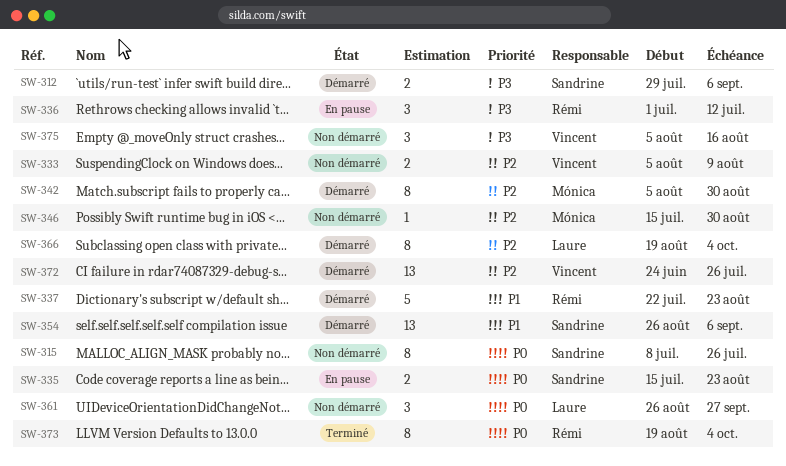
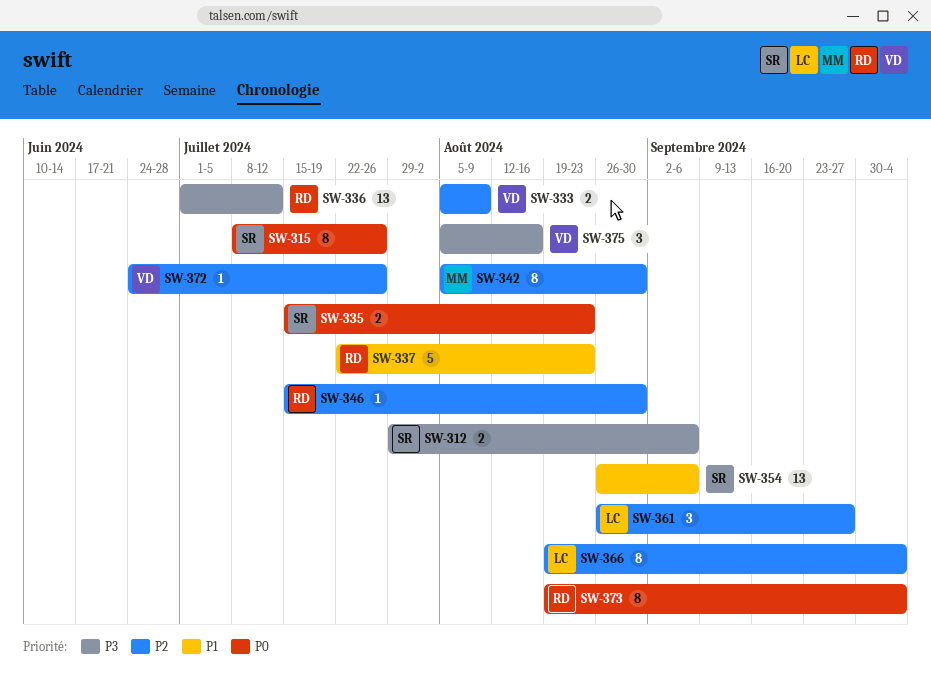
SW-336, estimate: 3 -> 13
SW-346, owner: Mónica -> Rémi
SW-361, priority: P0 -> P2
SW-372, estimate: 13 -> 1

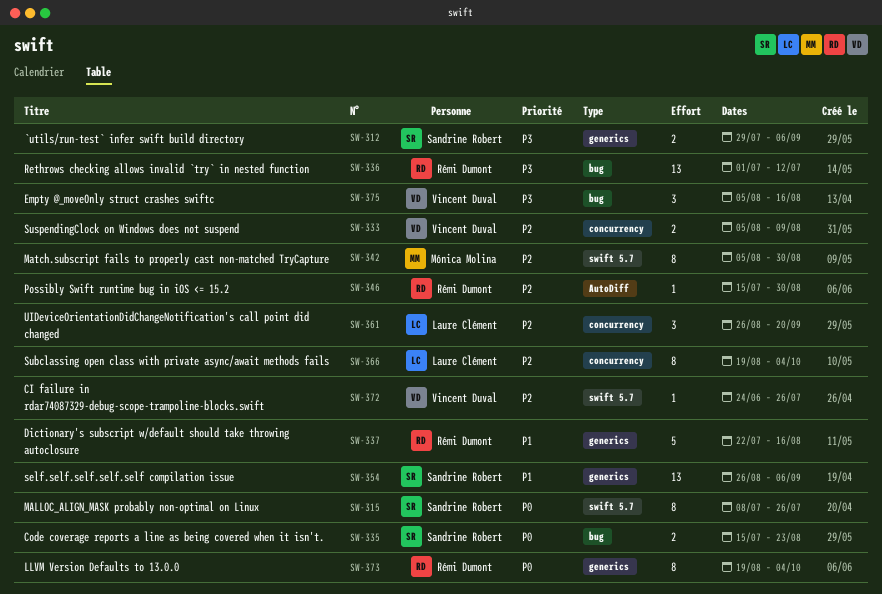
SW-337, due: Aug 23 -> Aug 16
SW-361, due: Sep 27 -> Sep 20

